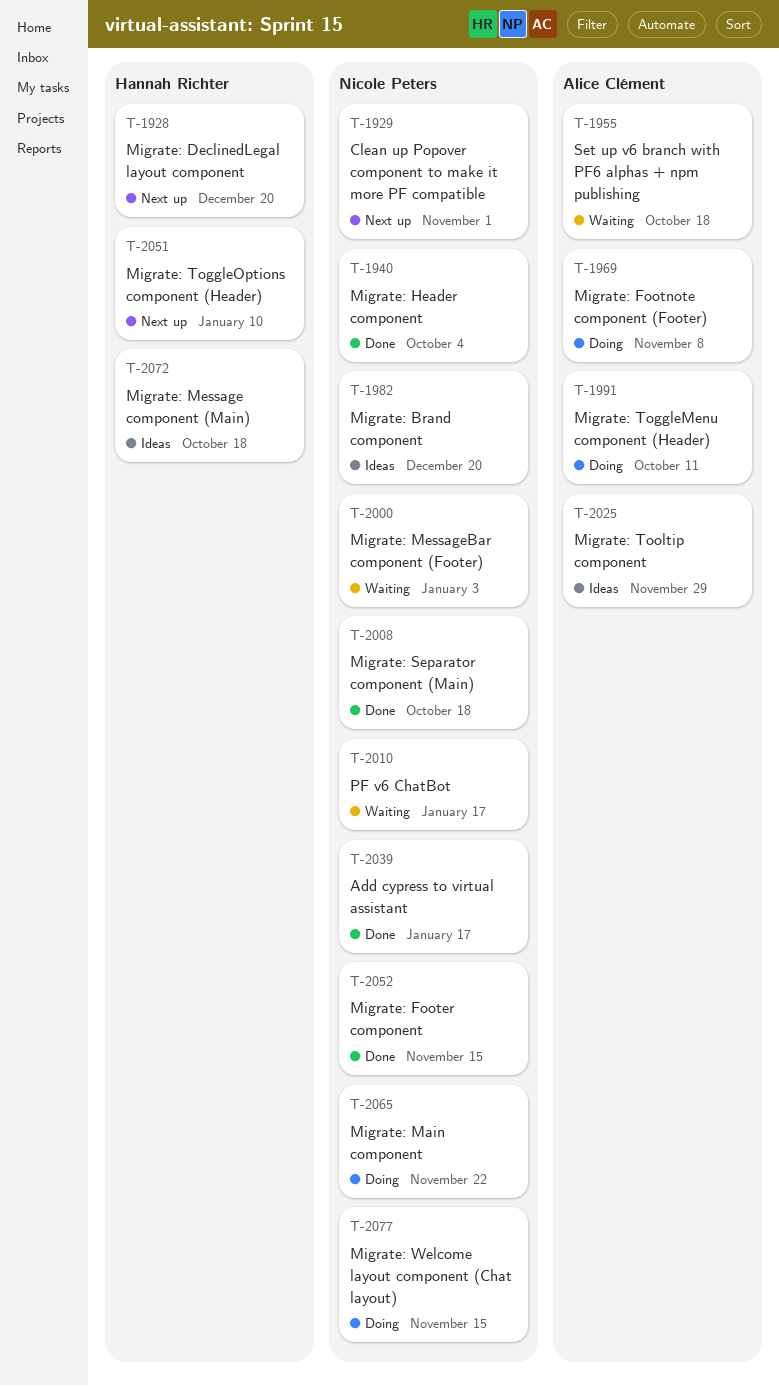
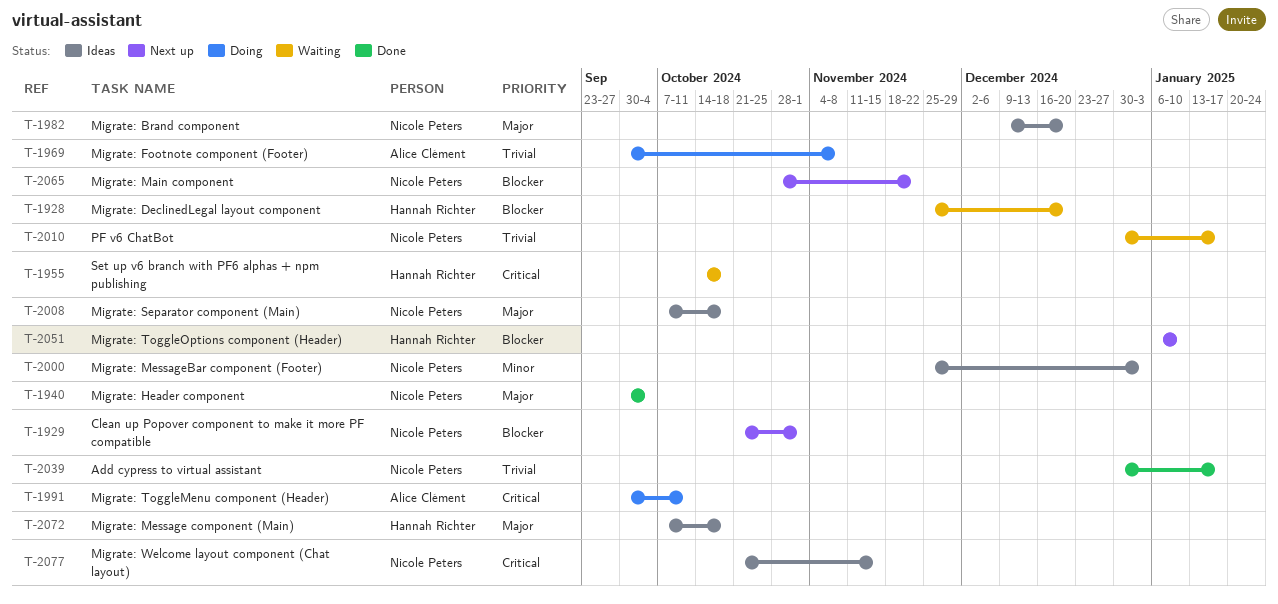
T-1928, status: Next up -> Waiting
T-1955, owner: Alice Clément -> Hannah Richter
T-2000, status: Waiting -> Ideas
T-2008, status: Done -> Ideas
T-2025: present -> none
T-2052: present -> none
T-2065, status: Doing -> Next up
T-2077, status: Doing -> Ideas

